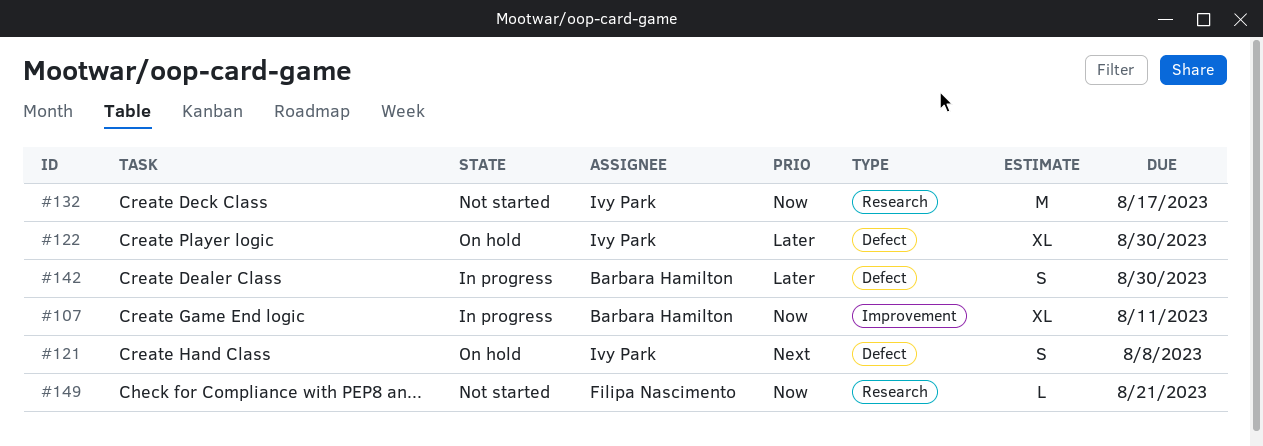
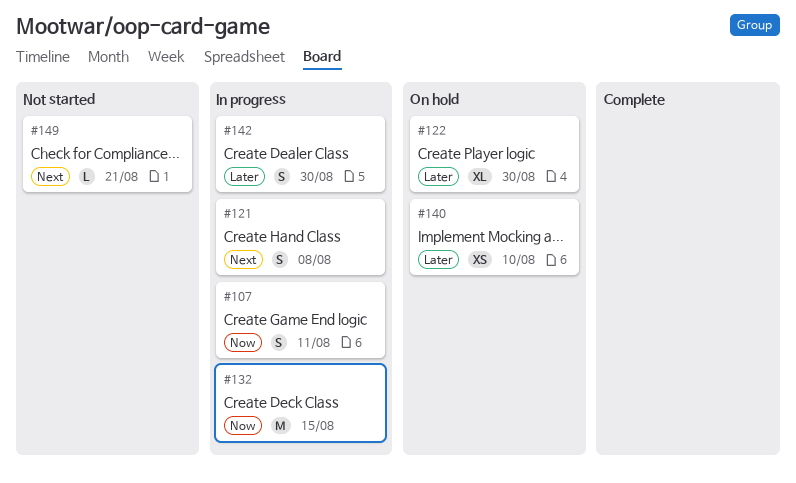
#107, estimate: XL -> S
#121, status: On hold -> In progress
#132, status: Not started -> In progress
#132, due: Aug 17 -> Aug 15
#140: none -> present
#149, priority: Now -> Next

